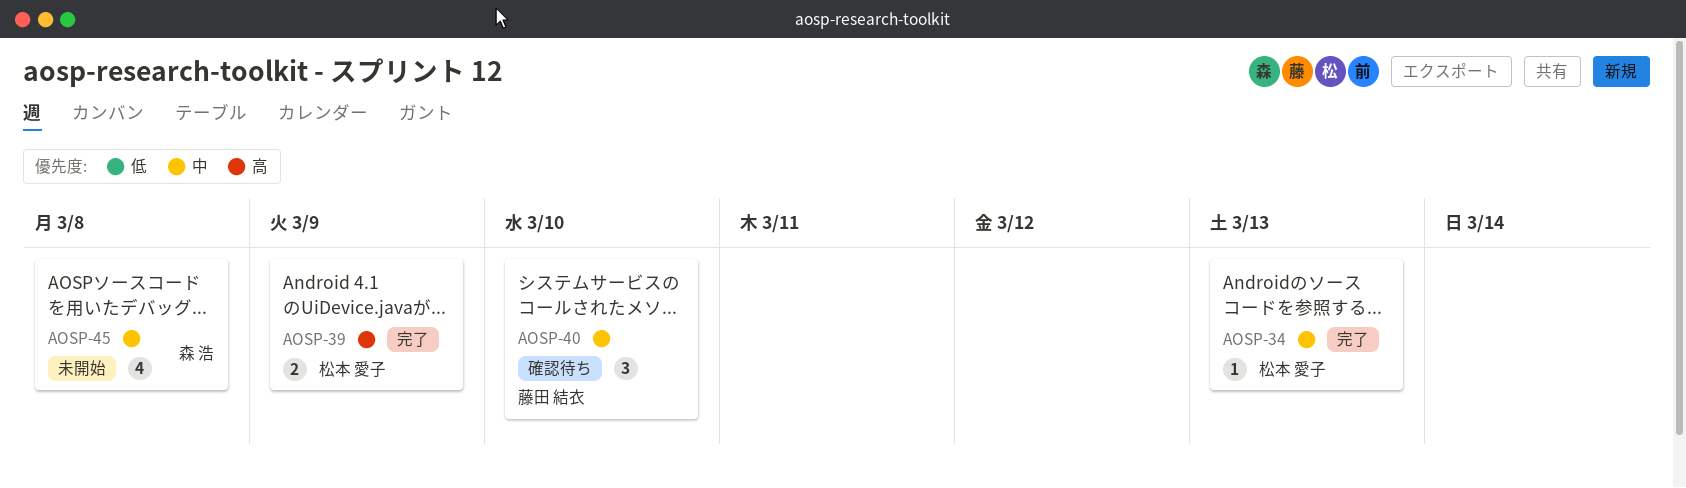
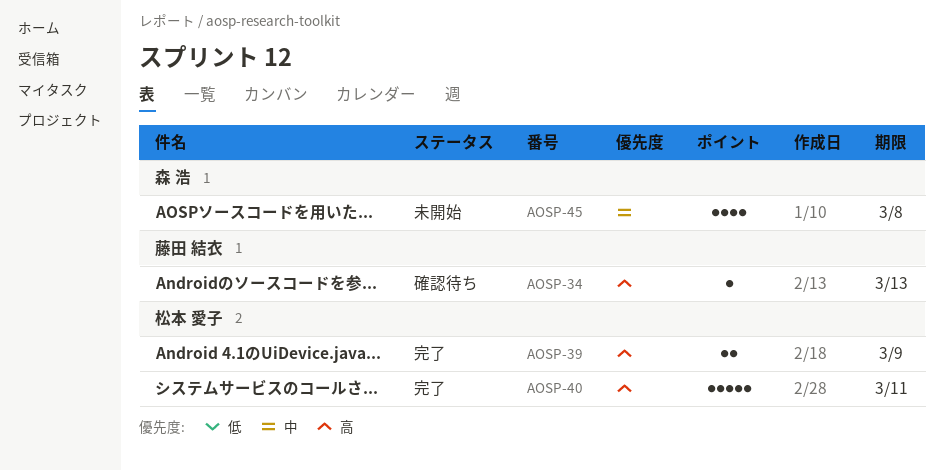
AOSP-34, status: 完了 -> 確認待ち
AOSP-34, owner: 松本 愛子 -> 藤田 結衣
AOSP-34, priority: 中 -> 高
AOSP-40, status: 確認待ち -> 完了
AOSP-40, owner: 藤田 結衣 -> 松本 愛子
AOSP-40, priority: 中 -> 高
AOSP-40, estimate: 3 -> 5
AOSP-40, due: Mar 10 -> Mar 11

